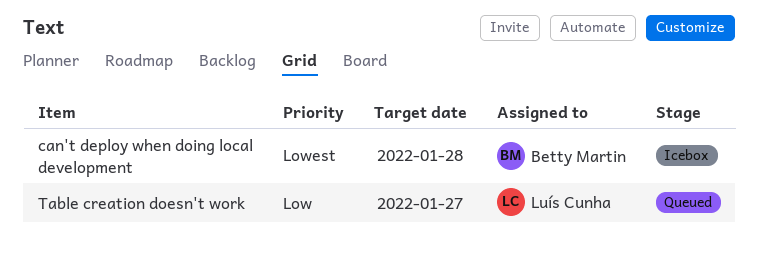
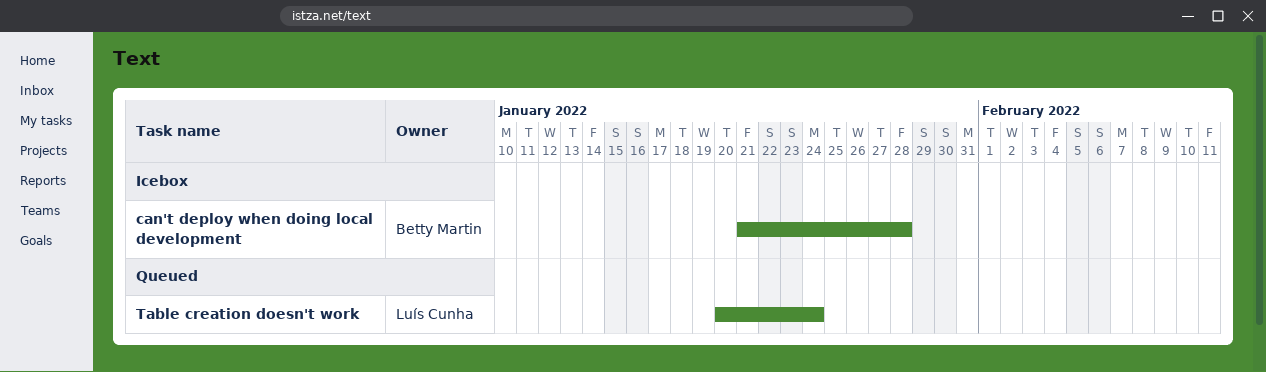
Table creation doesn't work, due: Jan 27 -> Jan 24

